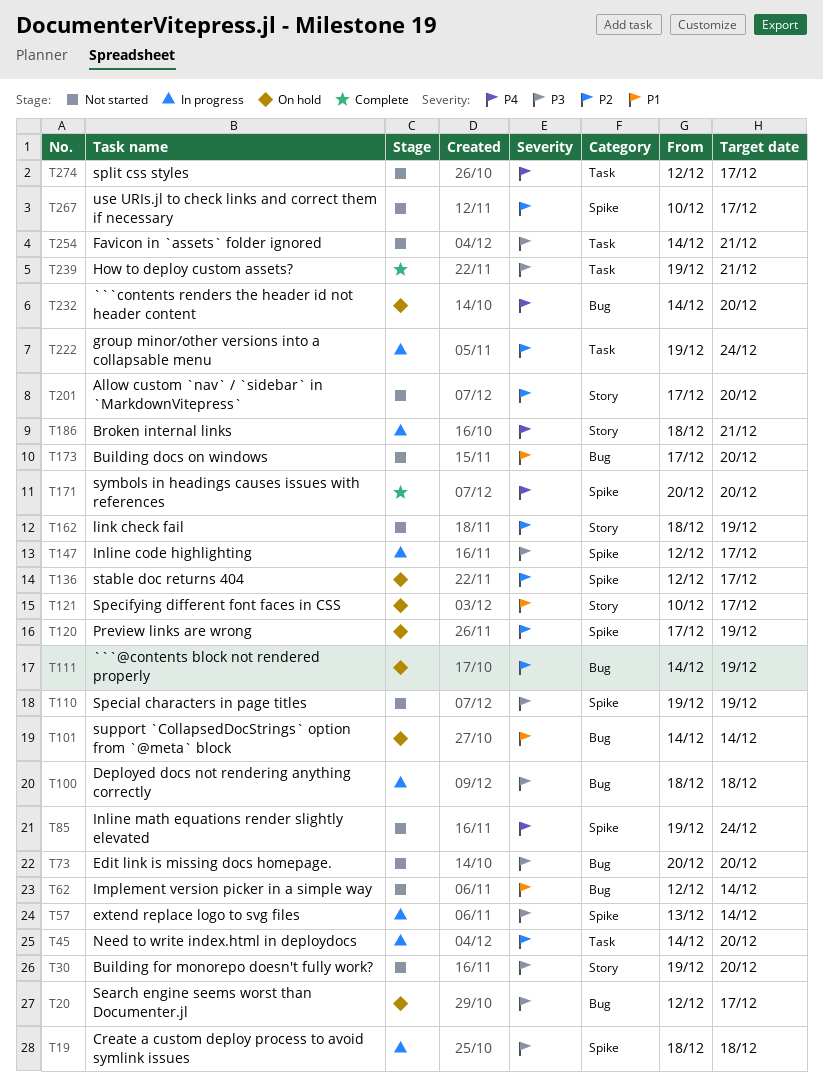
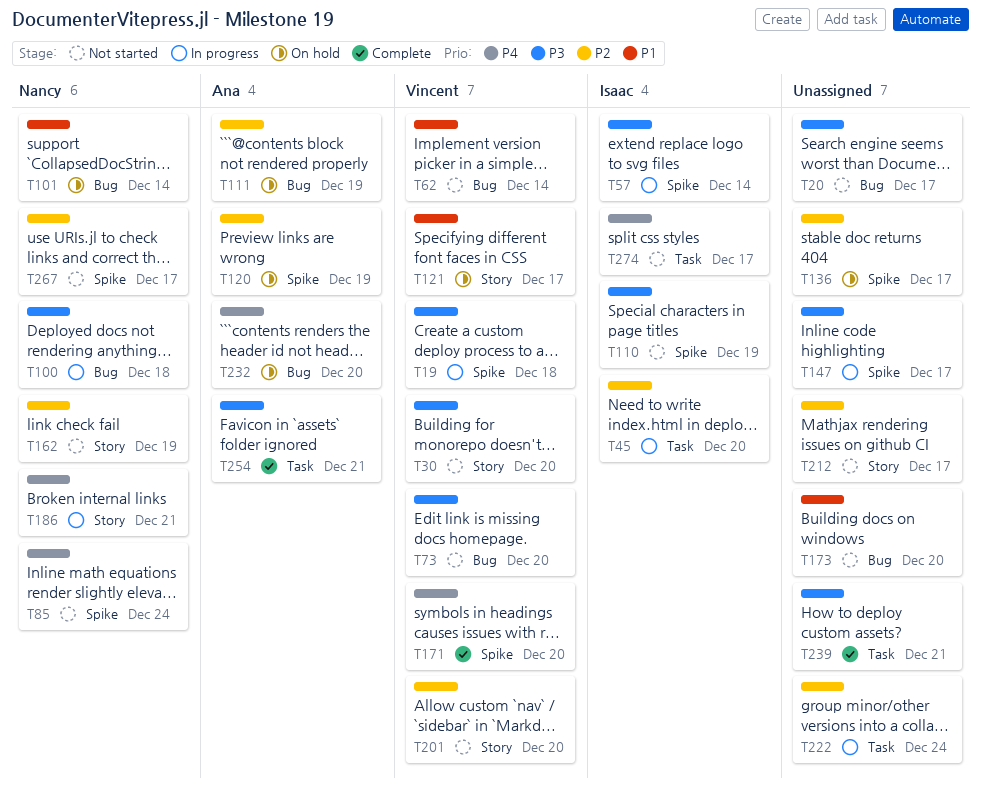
T20, status: On hold -> Not started
T212: none -> present
T254, status: Not started -> Complete

